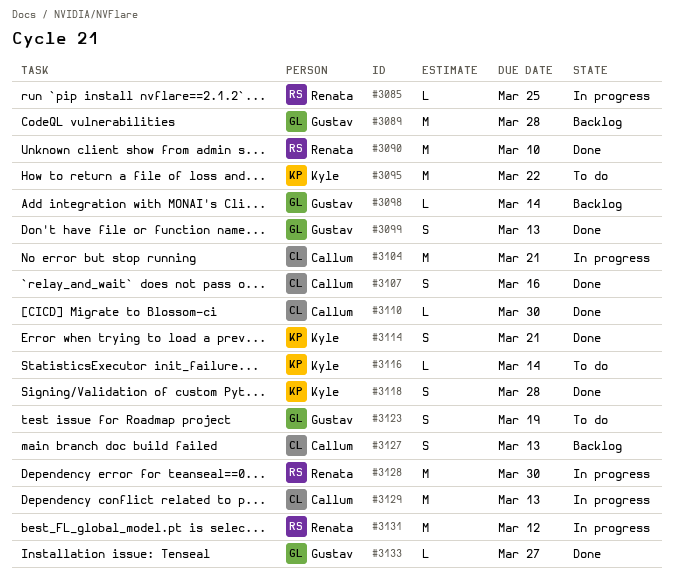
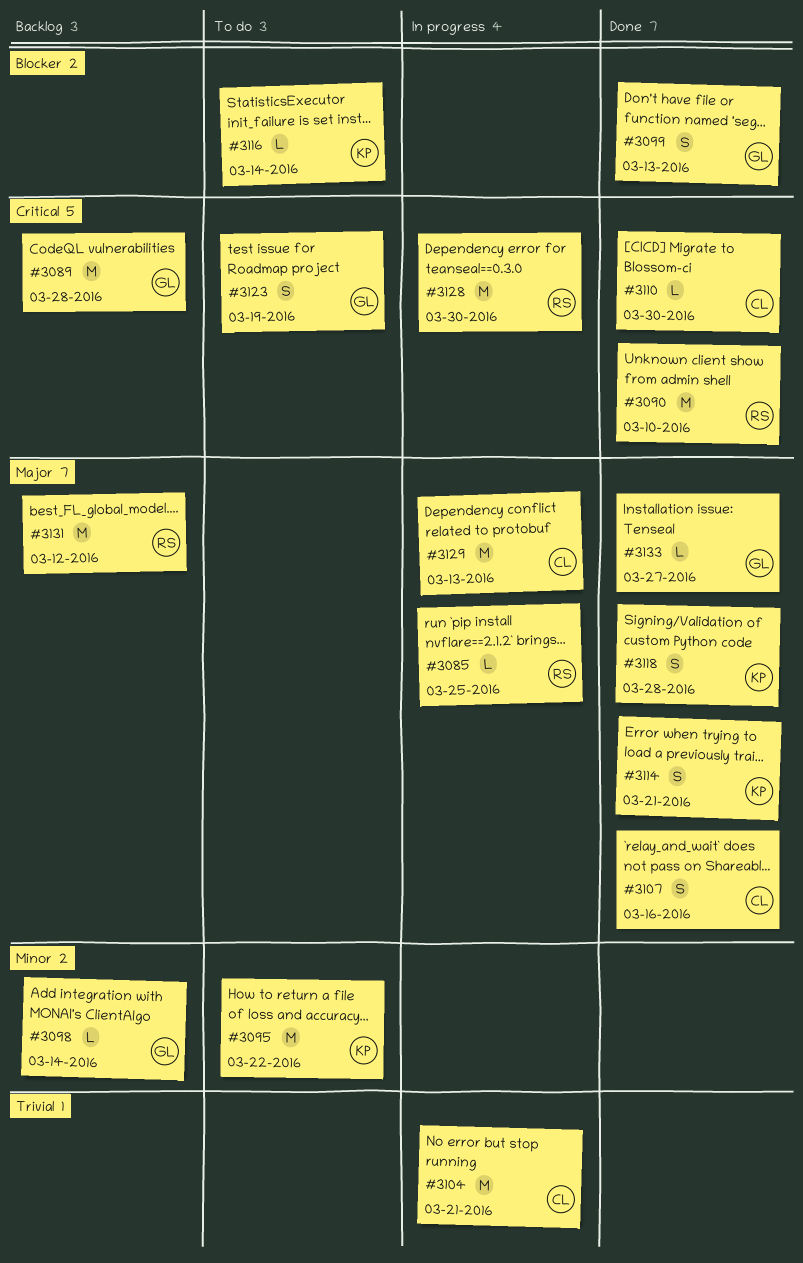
#3127: present -> none
#3131, status: In progress -> Backlog

